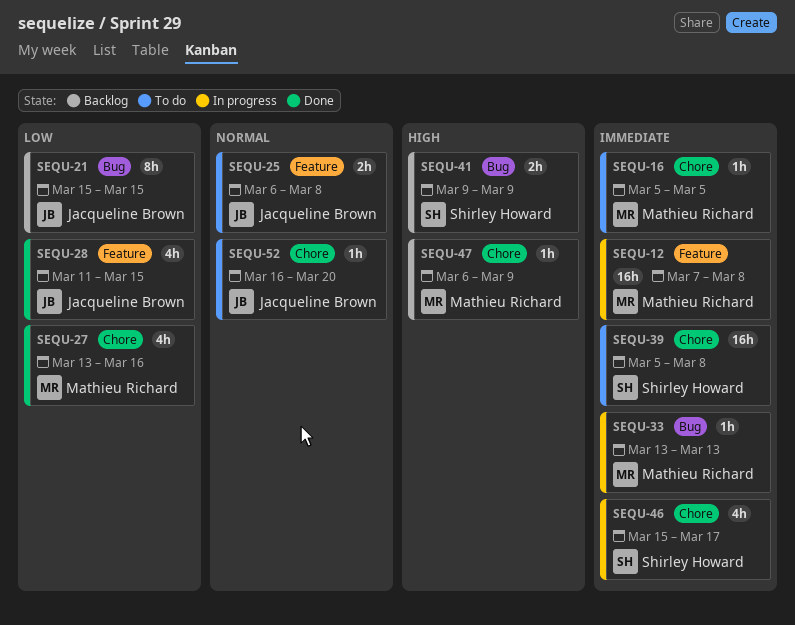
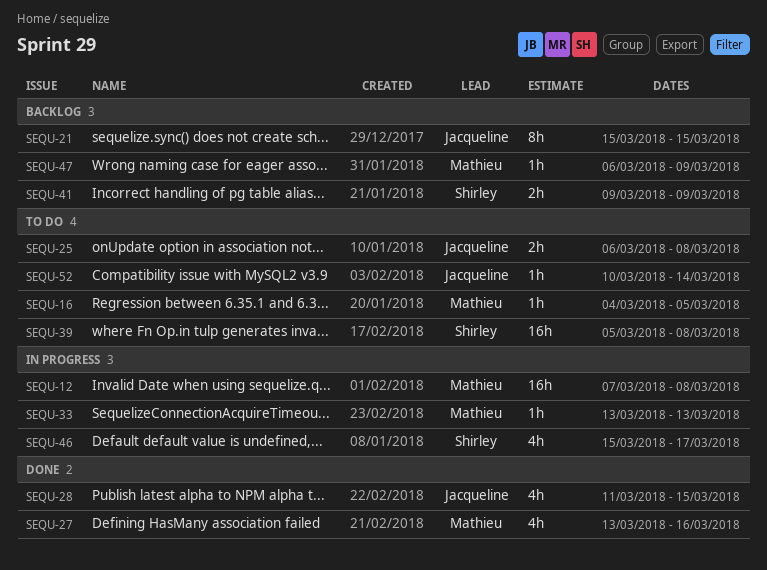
SEQU-16, start: Mar 5 -> Mar 4
SEQU-52, start: Mar 16 -> Mar 10
SEQU-52, due: Mar 20 -> Mar 14

